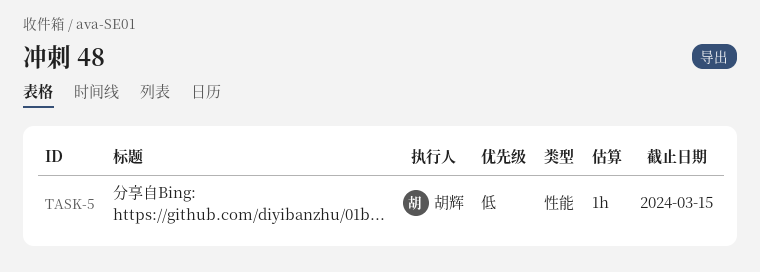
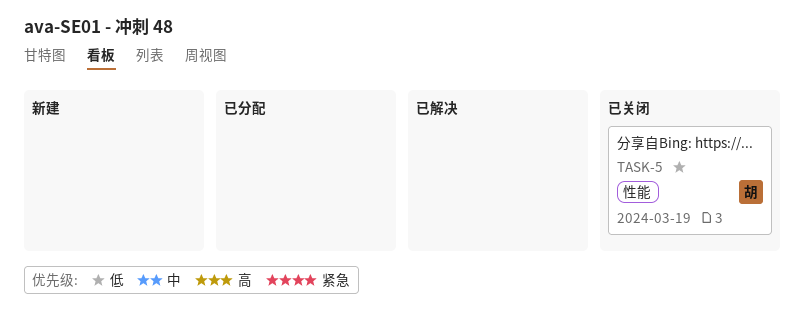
TASK-5, due: Mar 15 -> Mar 19

